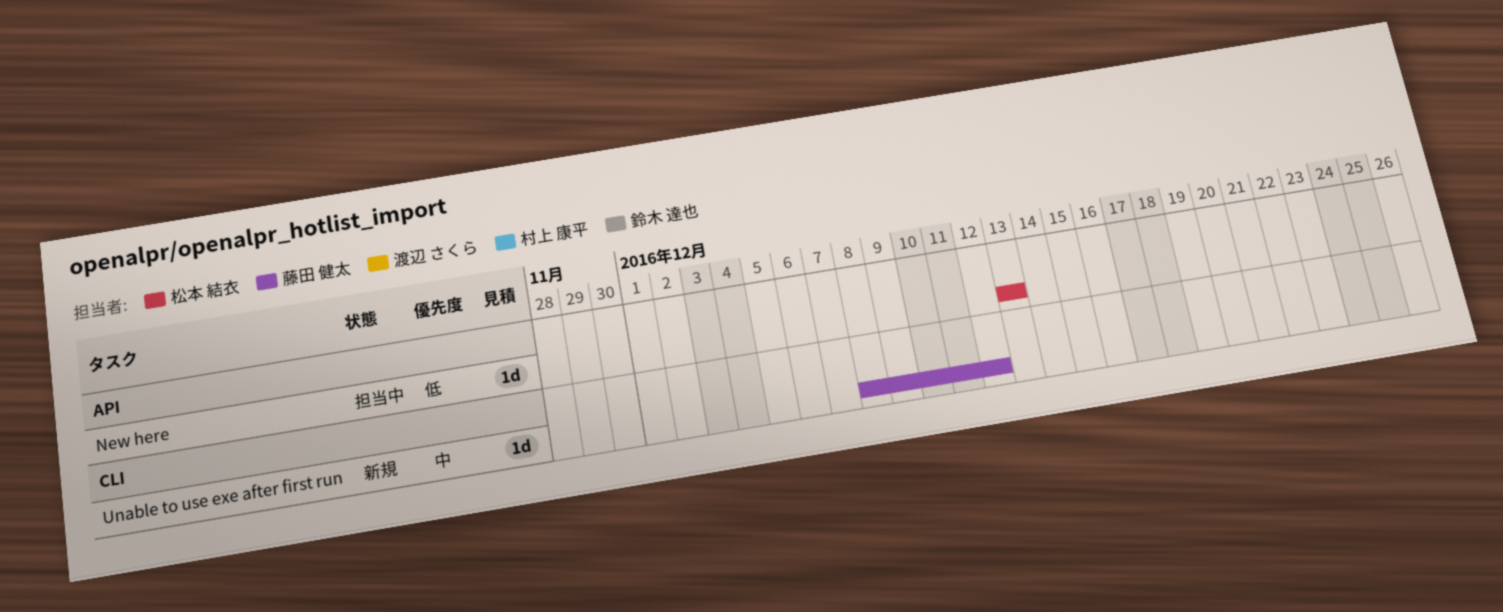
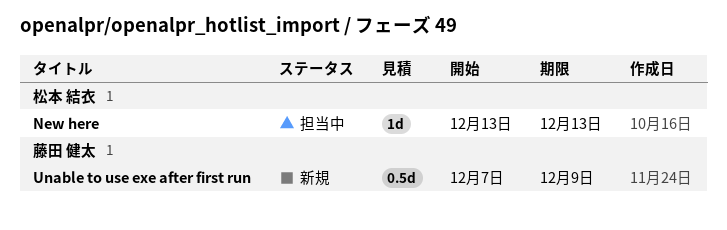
Unable to use exe after first run, estimate: 1d -> 0.5d
Unable to use exe after first run, start: Dec 8 -> Dec 7
Unable to use exe after first run, due: Dec 12 -> Dec 9

